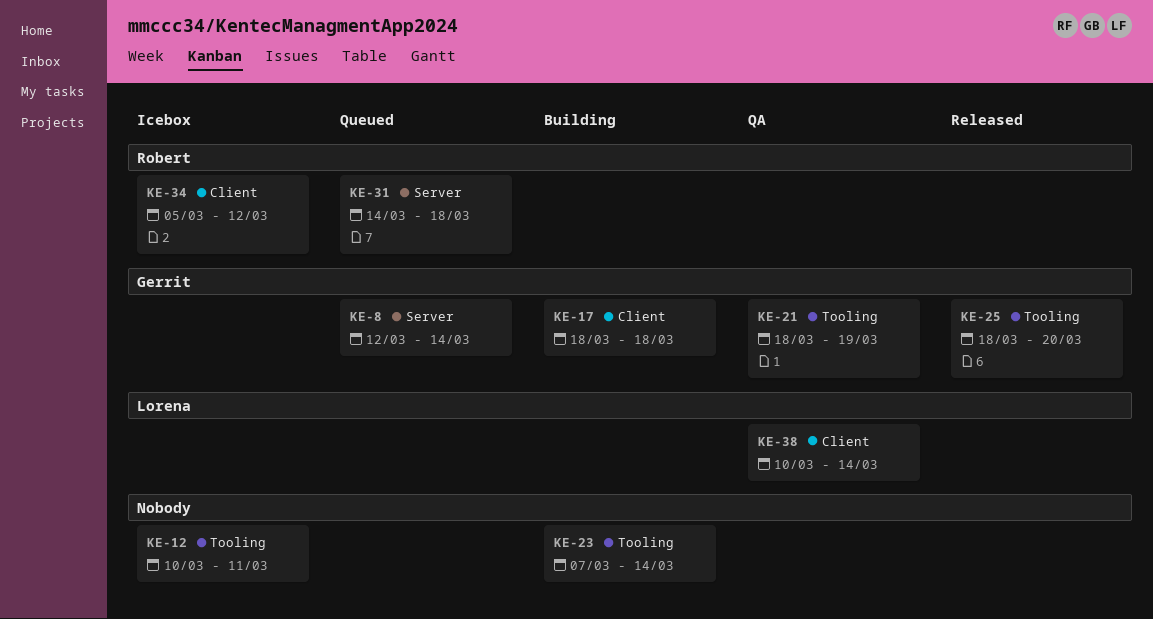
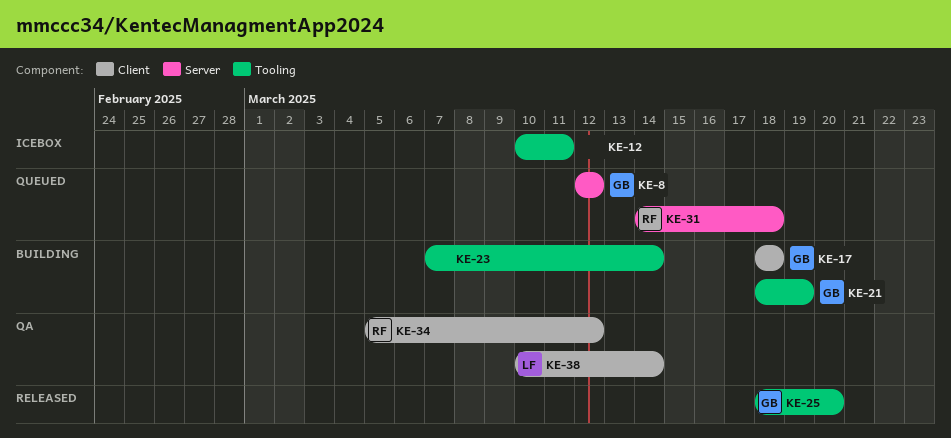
KE-8, due: Mar 14 -> Mar 12
KE-21, status: QA -> Building
KE-34, status: Icebox -> QA

